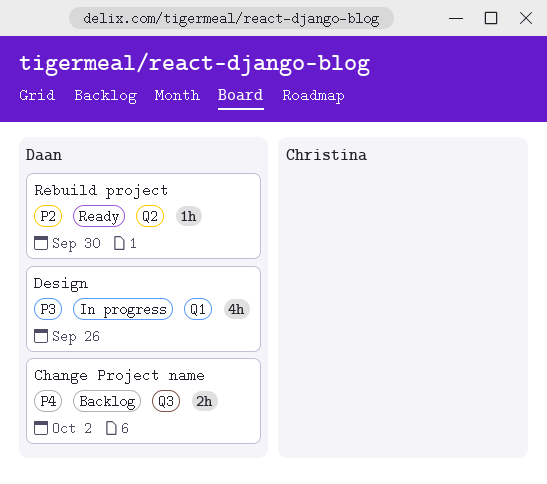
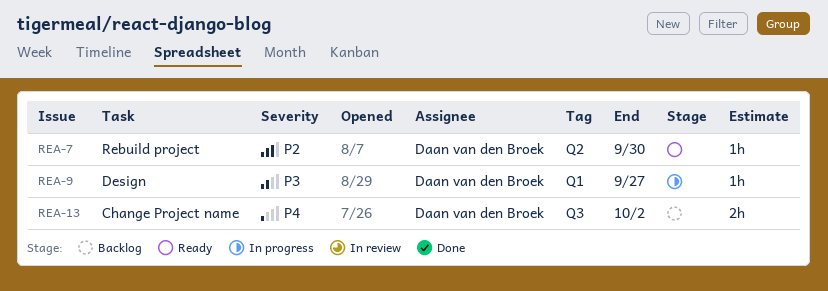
Design, estimate: 4h -> 1h
Design, due: Sep 26 -> Sep 27

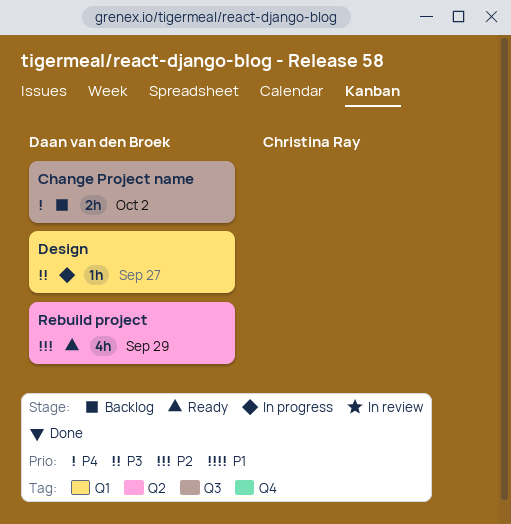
Rebuild project, estimate: 1h -> 4h
Rebuild project, due: Sep 30 -> Sep 29

